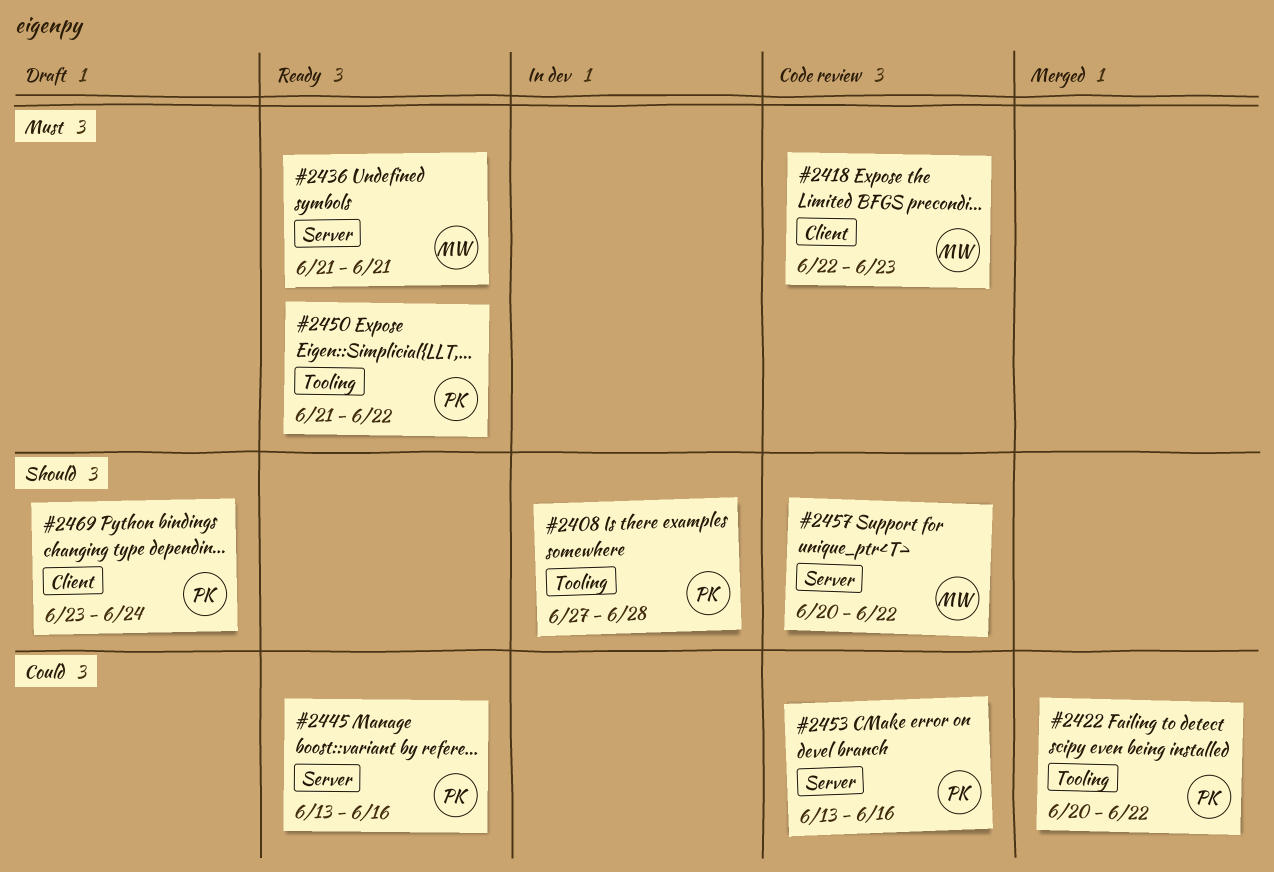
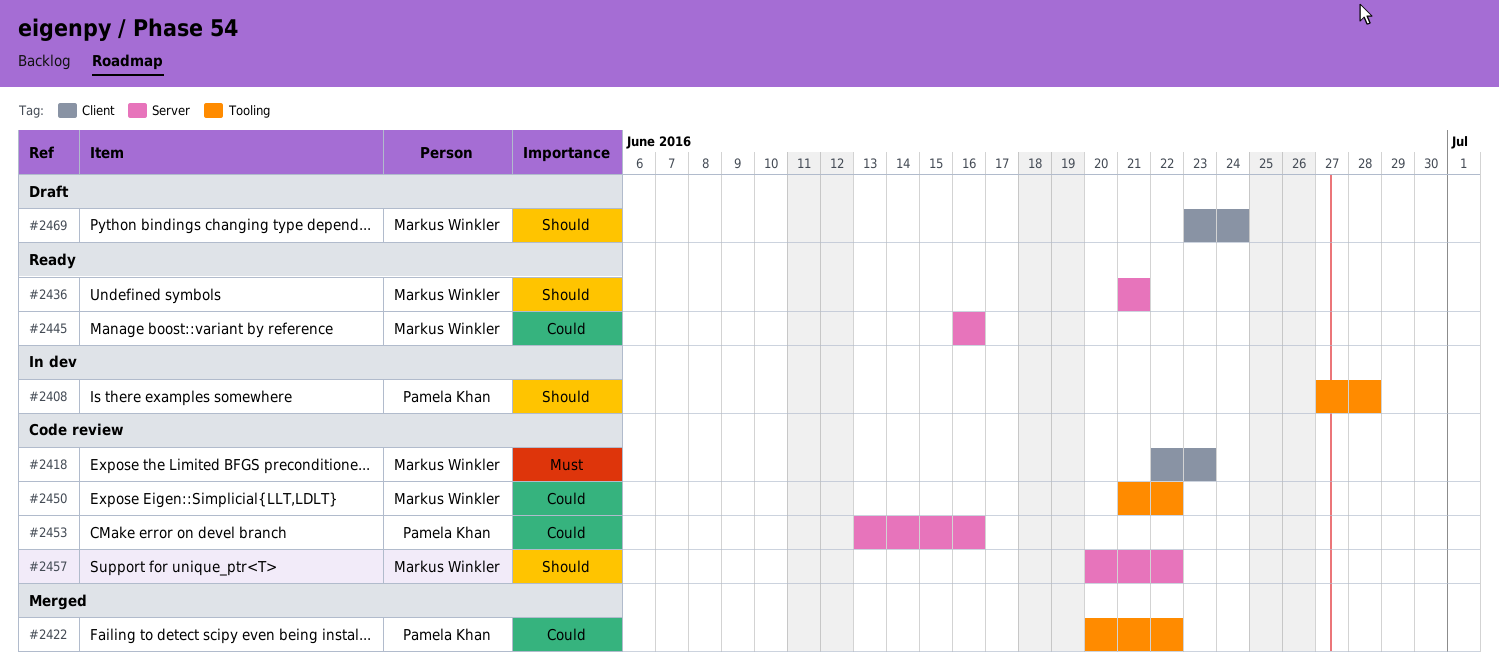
#2436, priority: Must -> Should
#2445, owner: Pamela Khan -> Markus Winkler
#2445, start: Jun 13 -> Jun 16
#2450, status: Ready -> Code review
#2450, owner: Pamela Khan -> Markus Winkler
#2450, priority: Must -> Could
#2469, owner: Pamela Khan -> Markus Winkler

